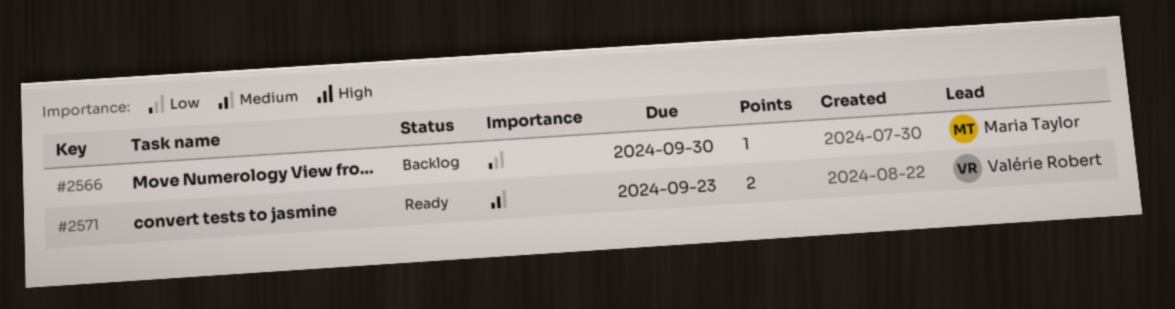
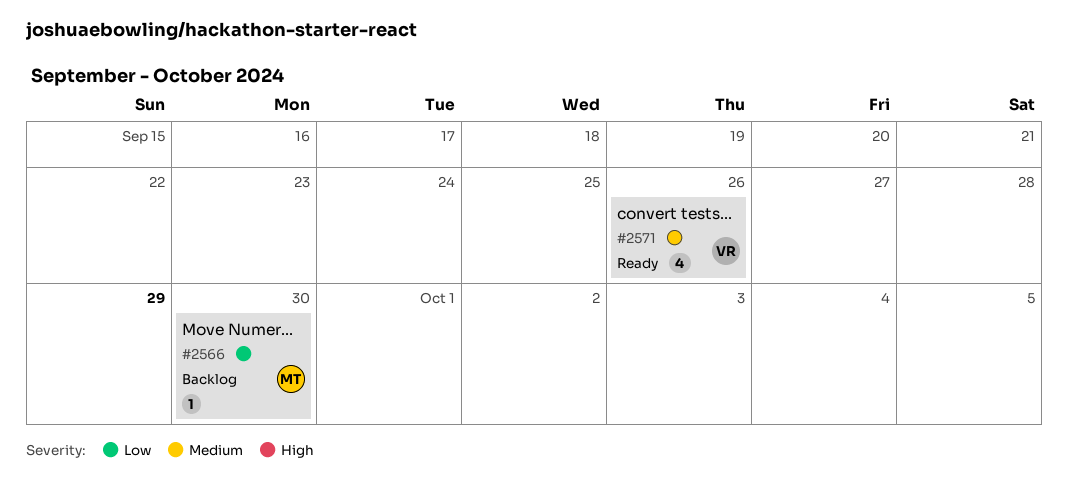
#2571, estimate: 2 -> 4
#2571, due: Sep 23 -> Sep 26

